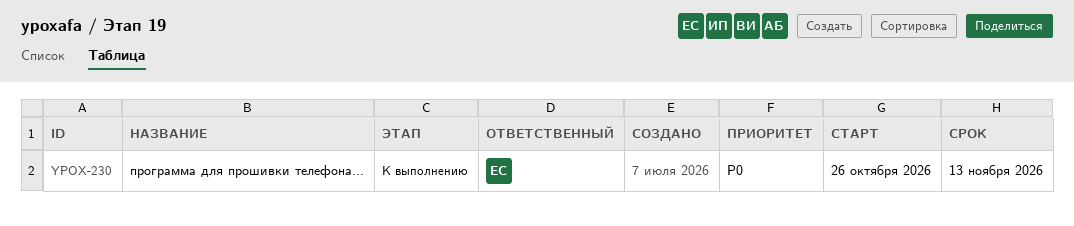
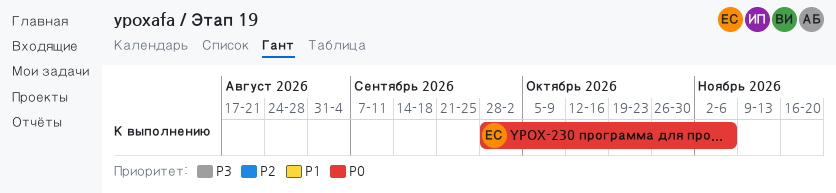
YPOX-230, start: Oct 26 -> Sep 28
YPOX-230, due: Nov 13 -> Nov 6

